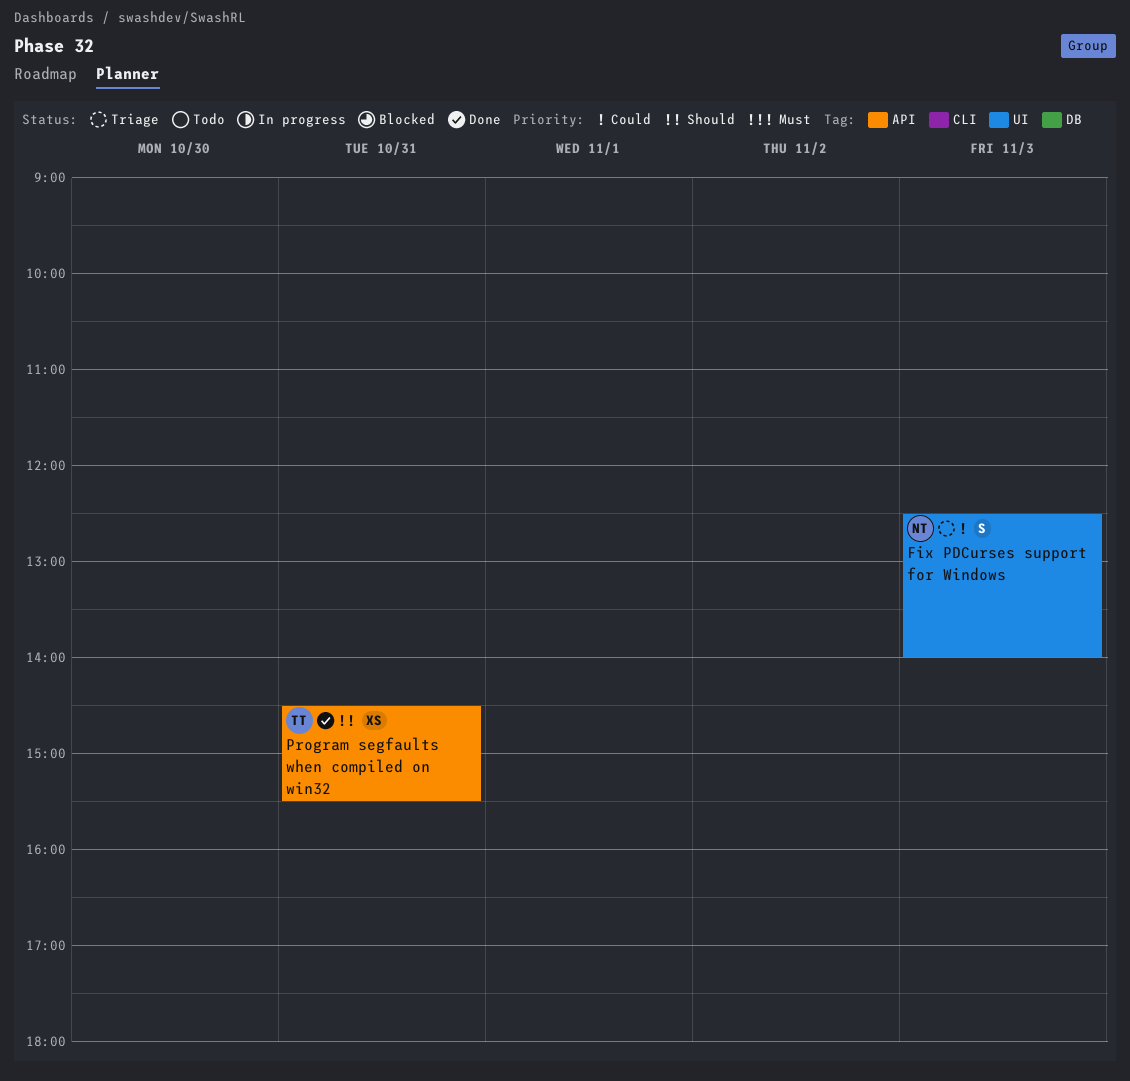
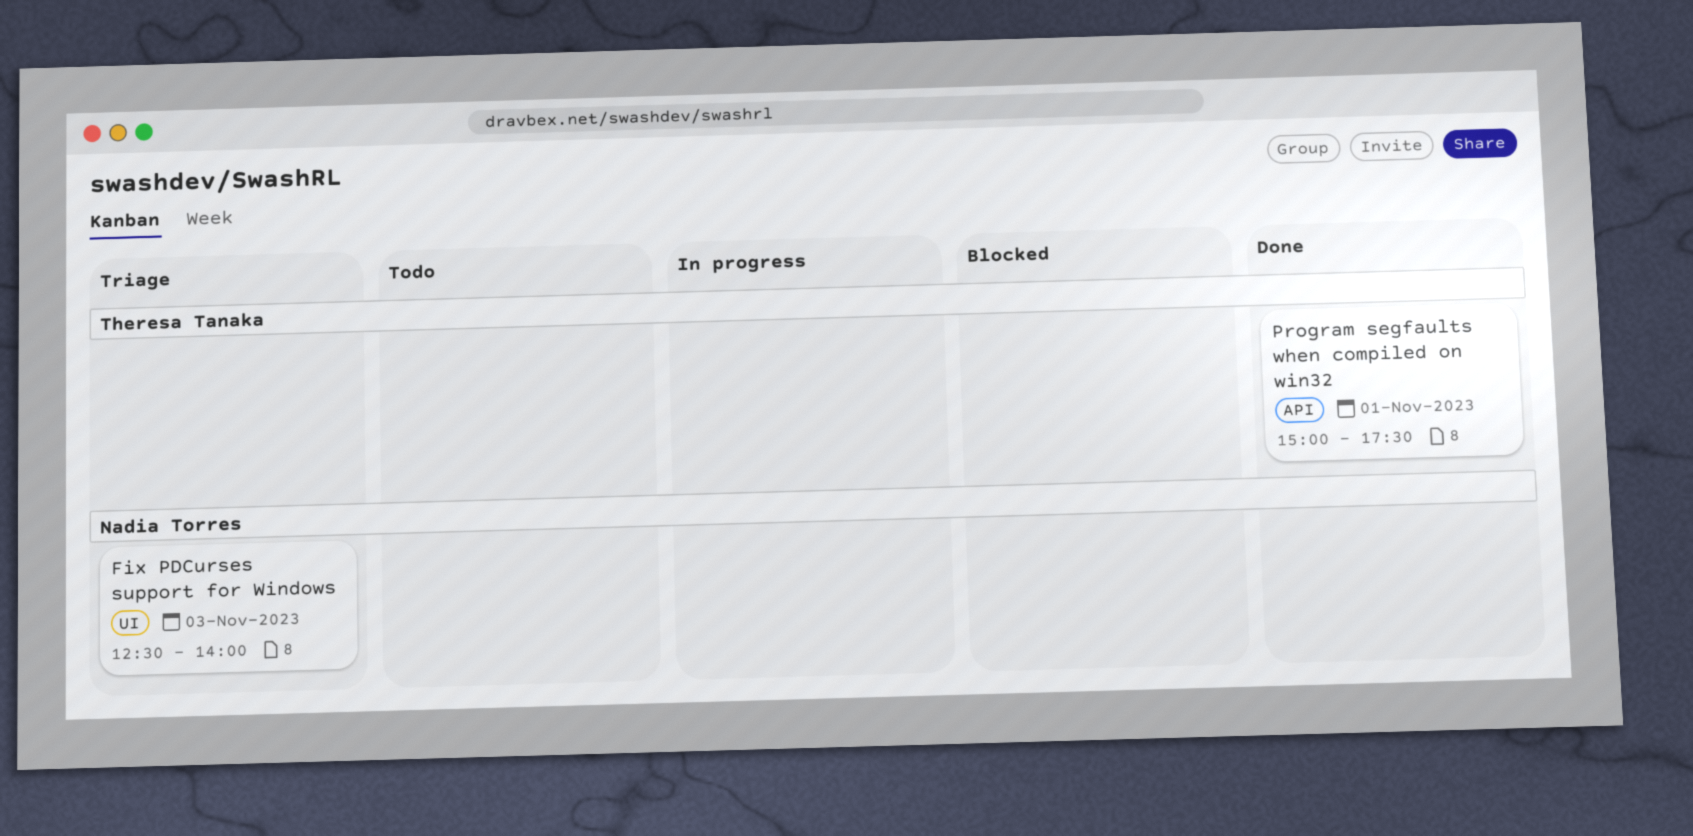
Program segfaults when compiled on win32, day: Oct 31 -> Nov 1
Program segfaults when compiled on win32, begins: 14:30 -> 15:00
Program segfaults when compiled on win32, ends: 15:30 -> 17:30

